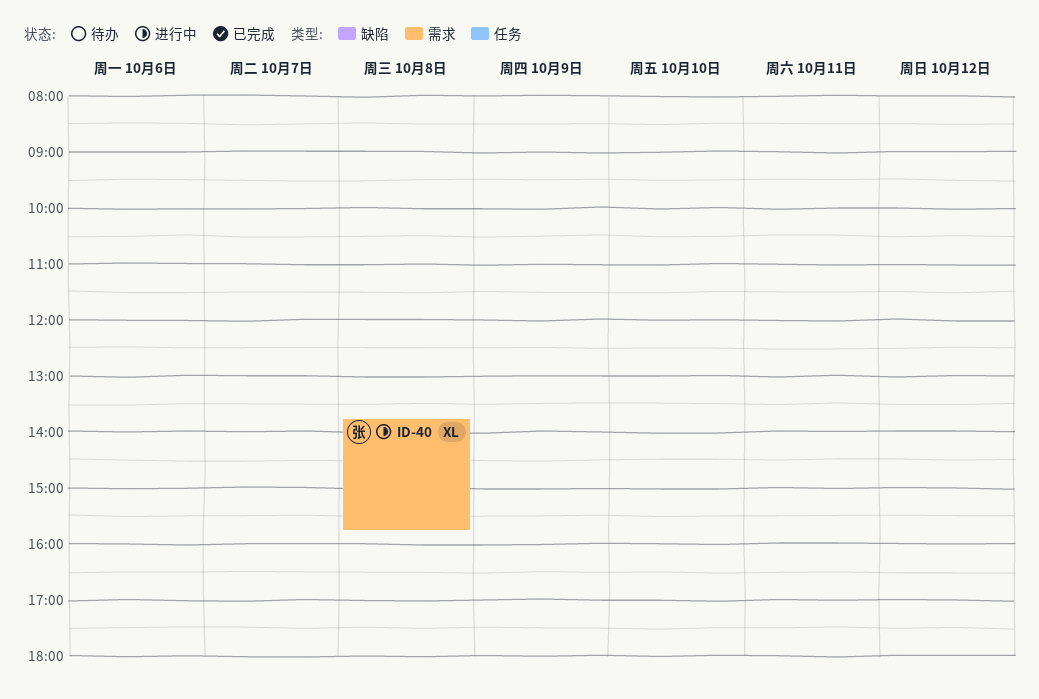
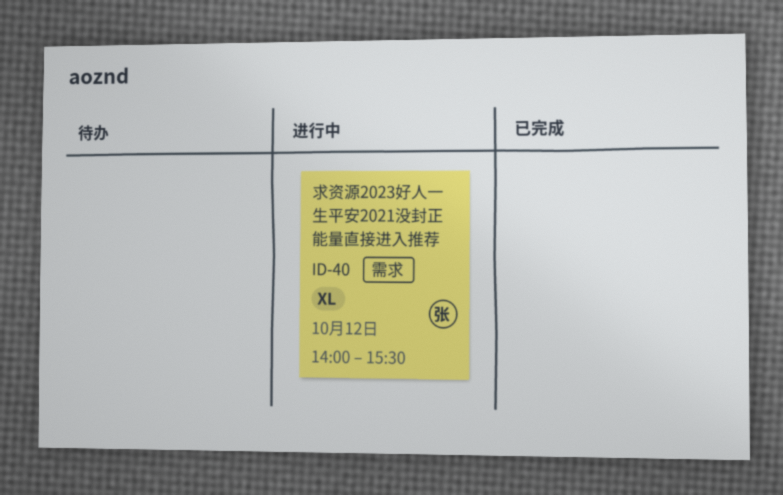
ID-40, day: Oct 8 -> Oct 12
ID-40, begins: 13:45 -> 14:00
ID-40, ends: 15:45 -> 15:30

